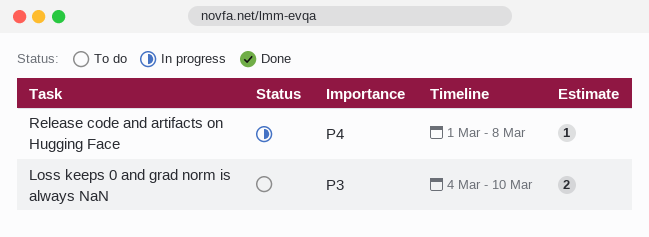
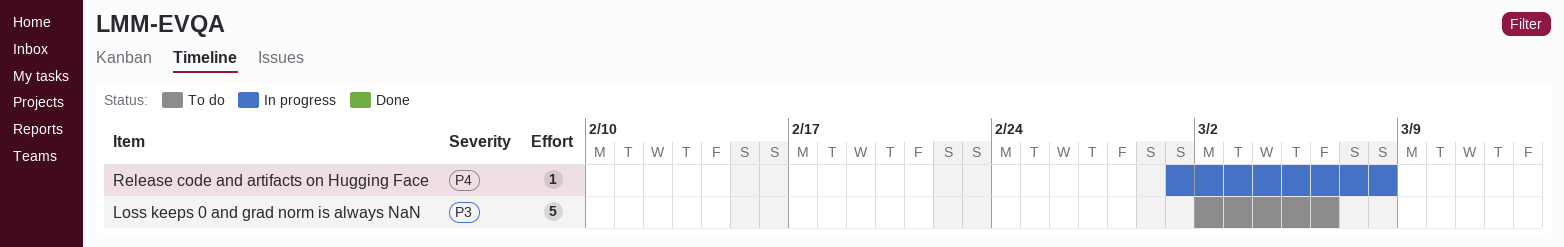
Loss keeps 0 and grad norm is always NaN, estimate: 2 -> 5
Loss keeps 0 and grad norm is always NaN, start: Mar 4 -> Mar 2
Loss keeps 0 and grad norm is always NaN, due: Mar 10 -> Mar 6

